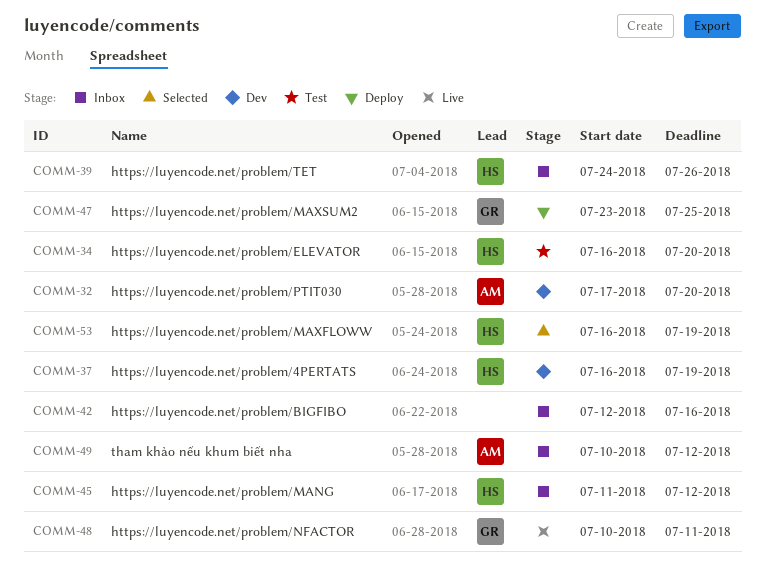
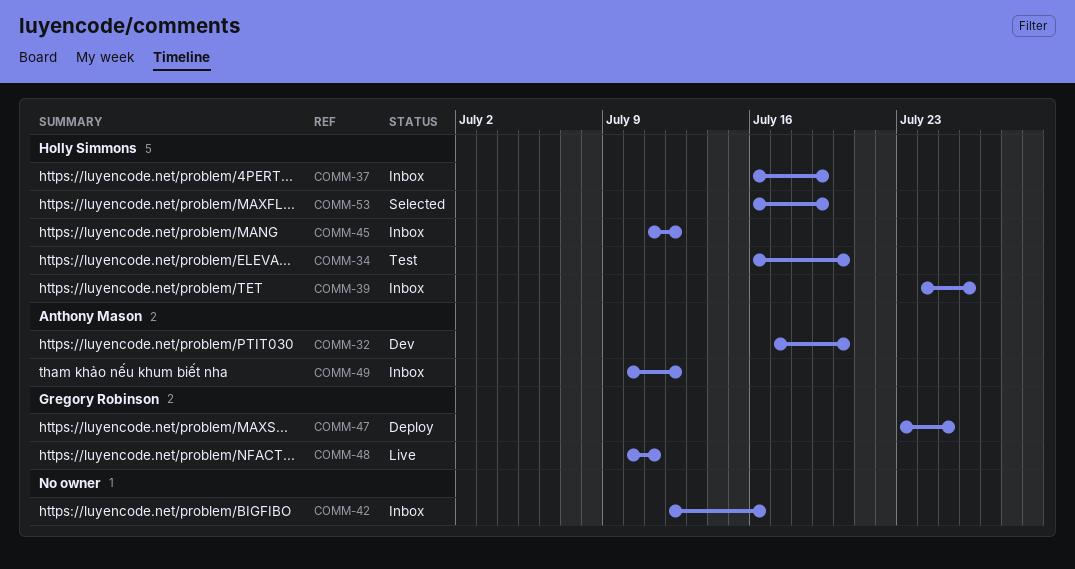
COMM-37, status: Dev -> Inbox

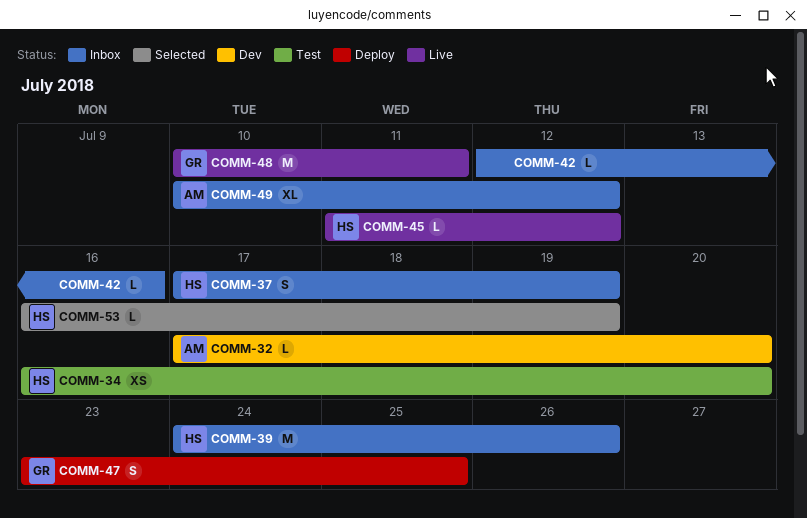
COMM-37, start: Jul 16 -> Jul 17
COMM-45, status: Inbox -> Live

